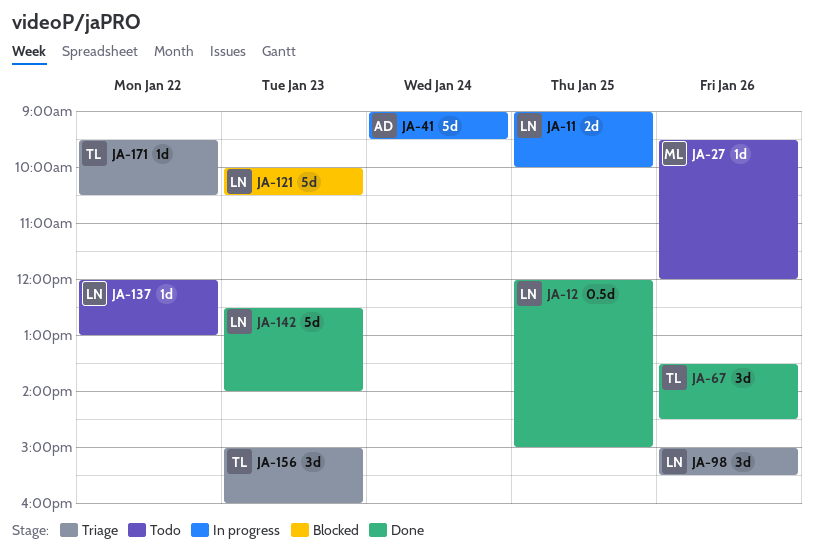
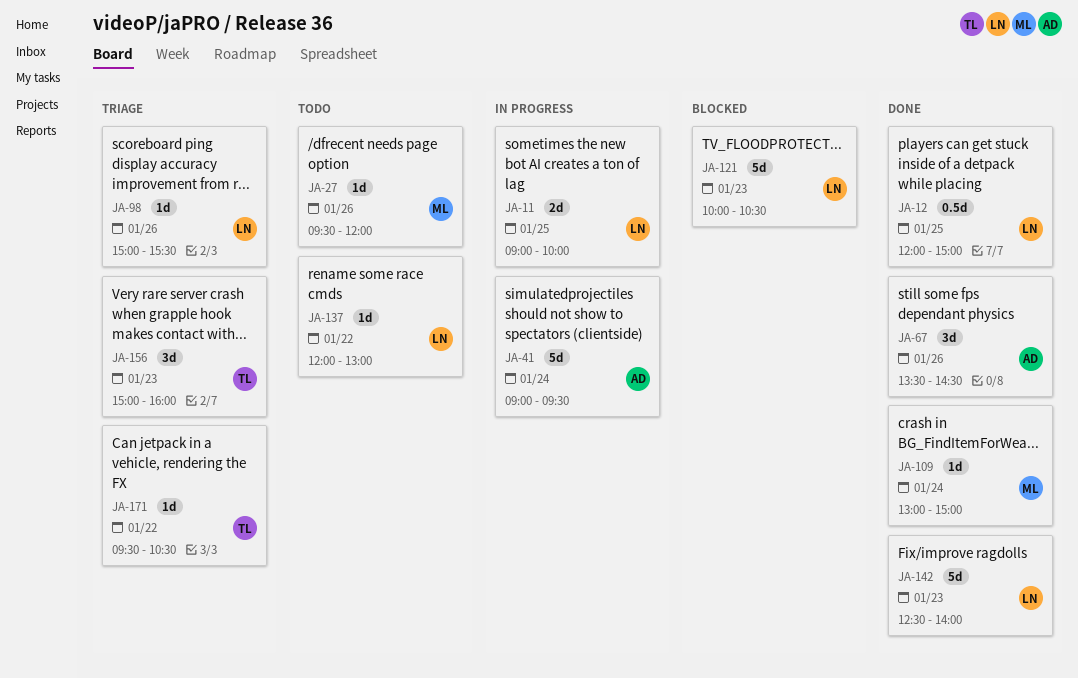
JA-67, owner: TL -> AD
JA-98, estimate: 3d -> 1d
JA-109: none -> present

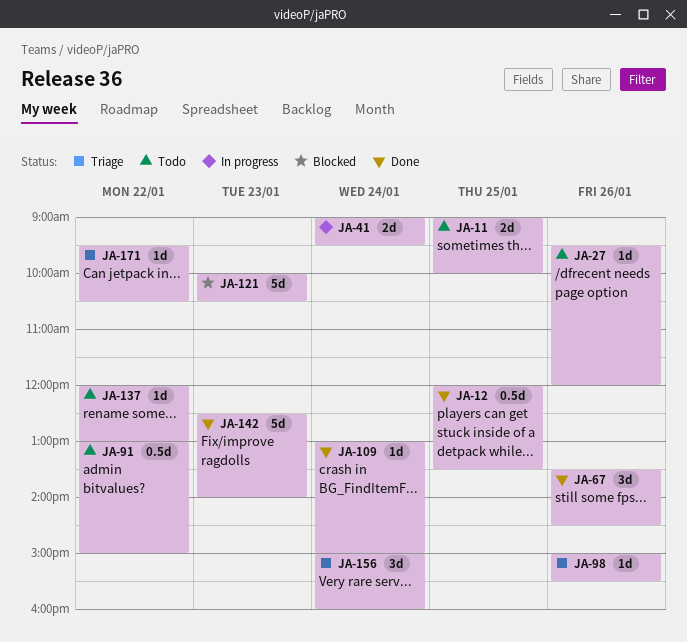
JA-11, status: In progress -> Todo
JA-12, ends: 15:00 -> 13:30
JA-41, estimate: 5d -> 2d
JA-91: none -> present
JA-156, day: Jan 23 -> Jan 24

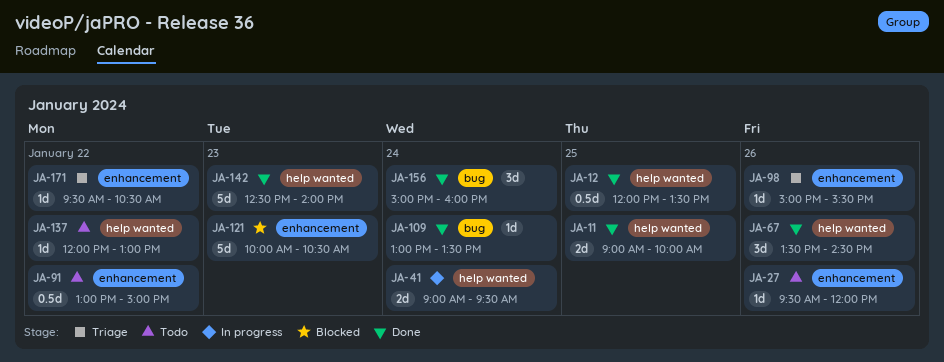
JA-11, status: Todo -> Done
JA-109, ends: 15:00 -> 13:30
JA-156, status: Triage -> Done

